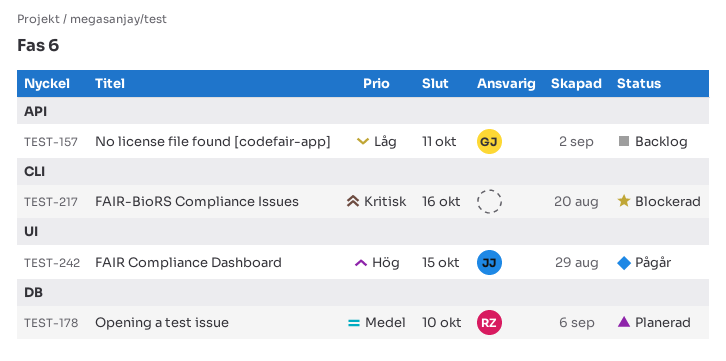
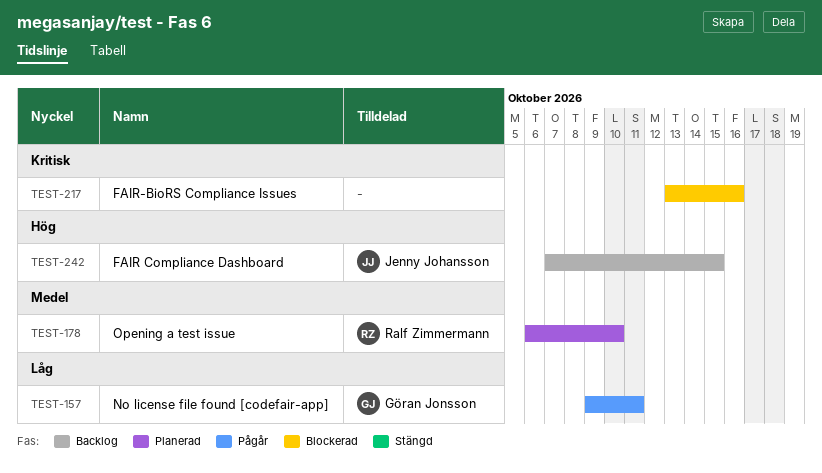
TEST-157, status: Backlog -> Pågår
TEST-242, status: Pågår -> Backlog

